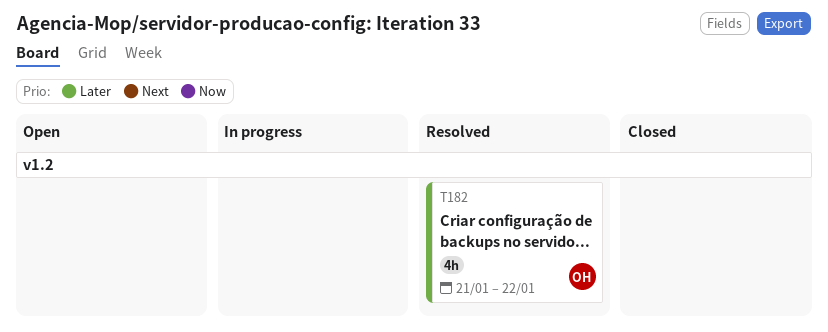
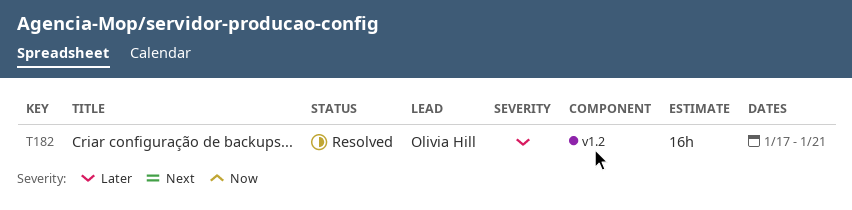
T182, estimate: 4h -> 16h
T182, start: Jan 21 -> Jan 17
T182, due: Jan 22 -> Jan 21

